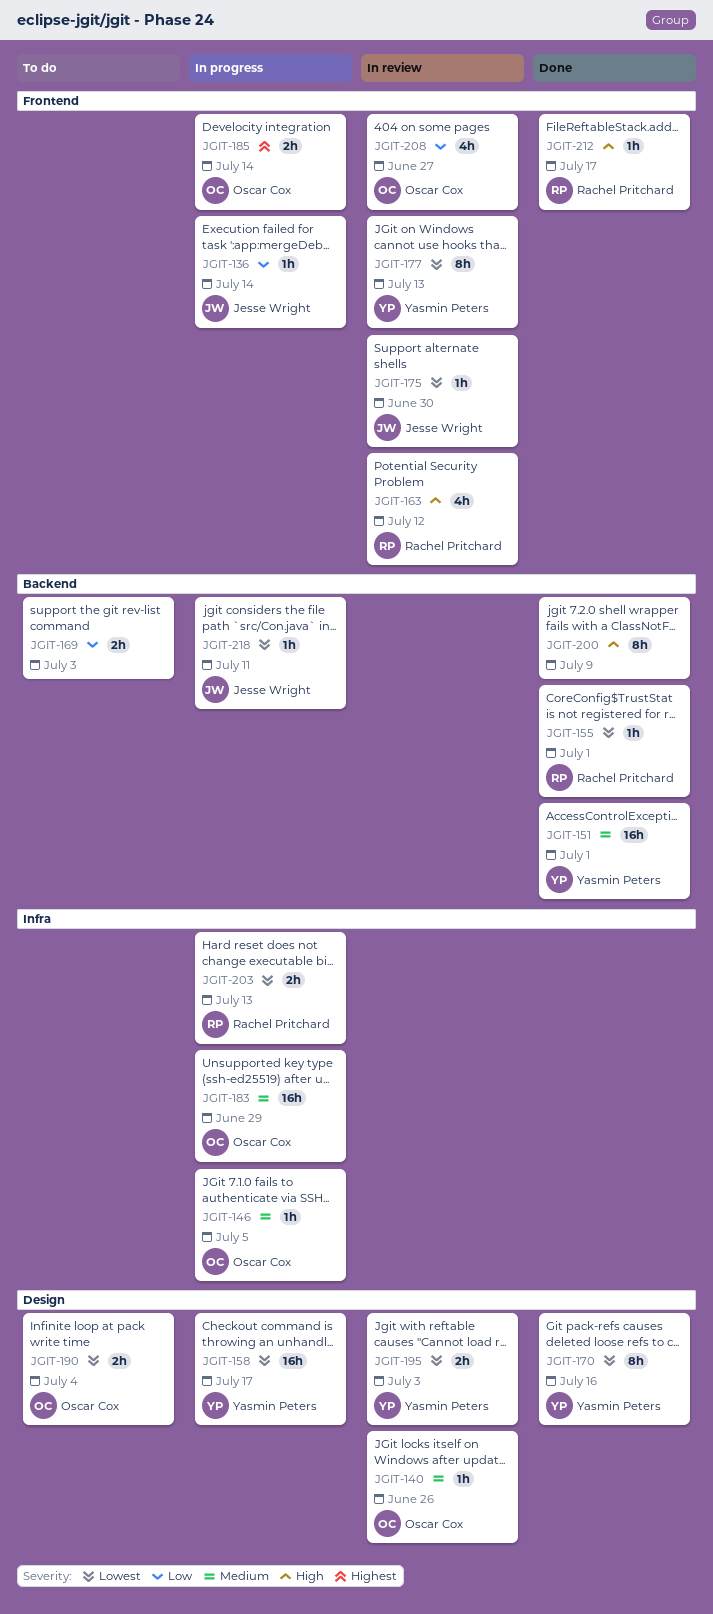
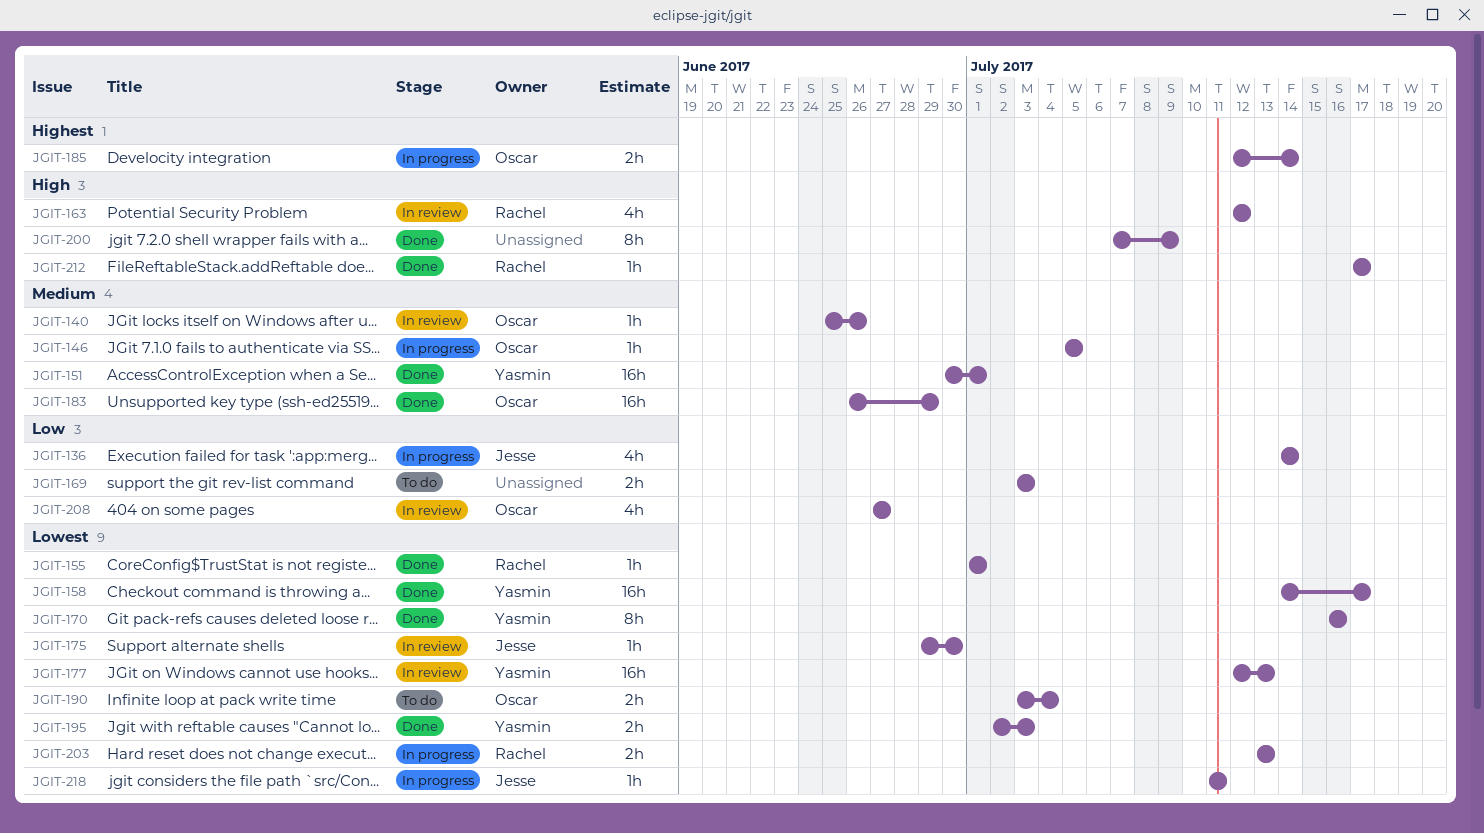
JGIT-136, estimate: 1h -> 4h
JGIT-158, status: In progress -> Done
JGIT-177, estimate: 8h -> 16h
JGIT-183, status: In progress -> Done
JGIT-195, status: In review -> Done

